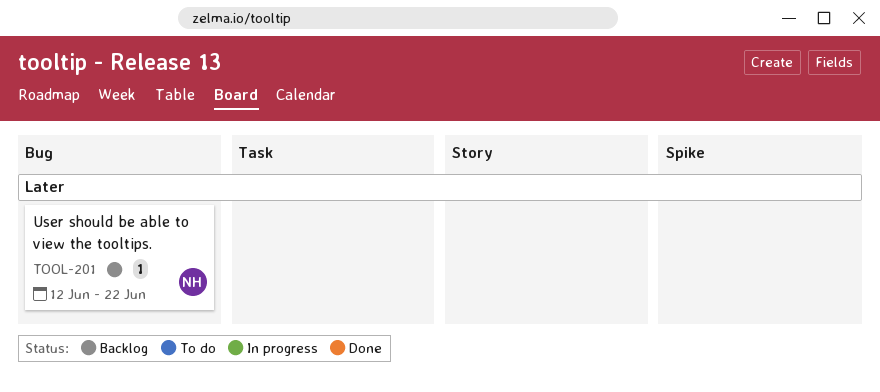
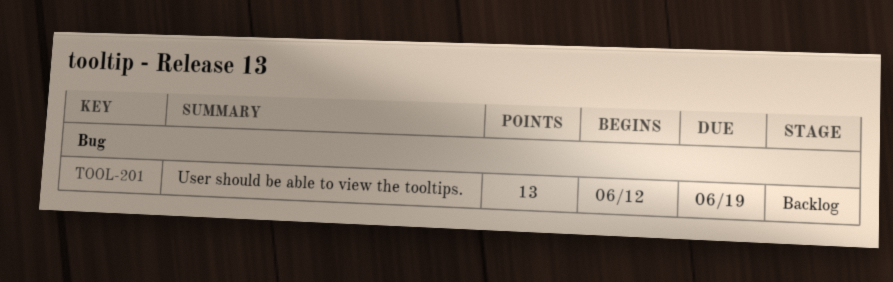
TOOL-201, estimate: 1 -> 13
TOOL-201, due: Jun 22 -> Jun 19

